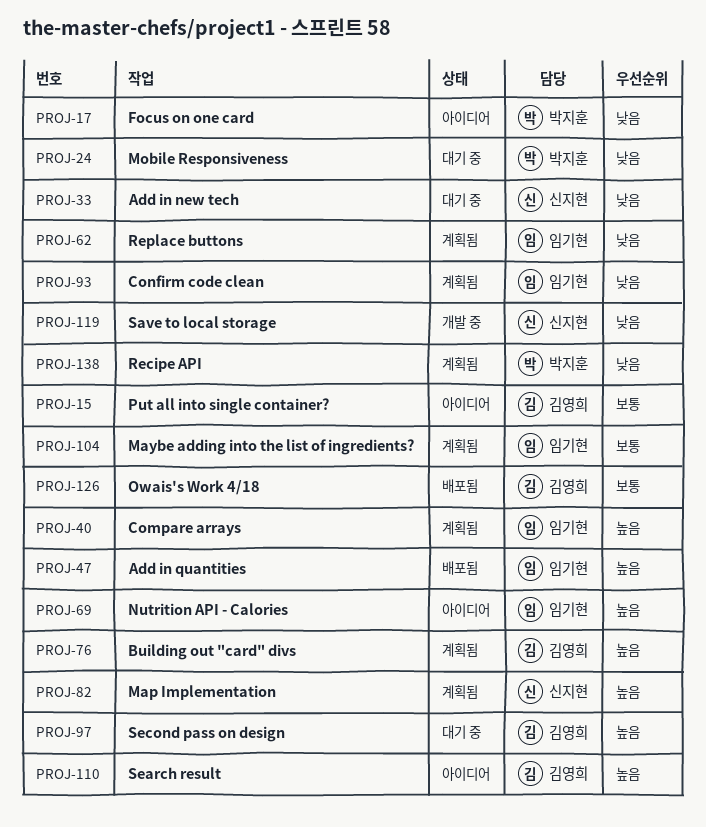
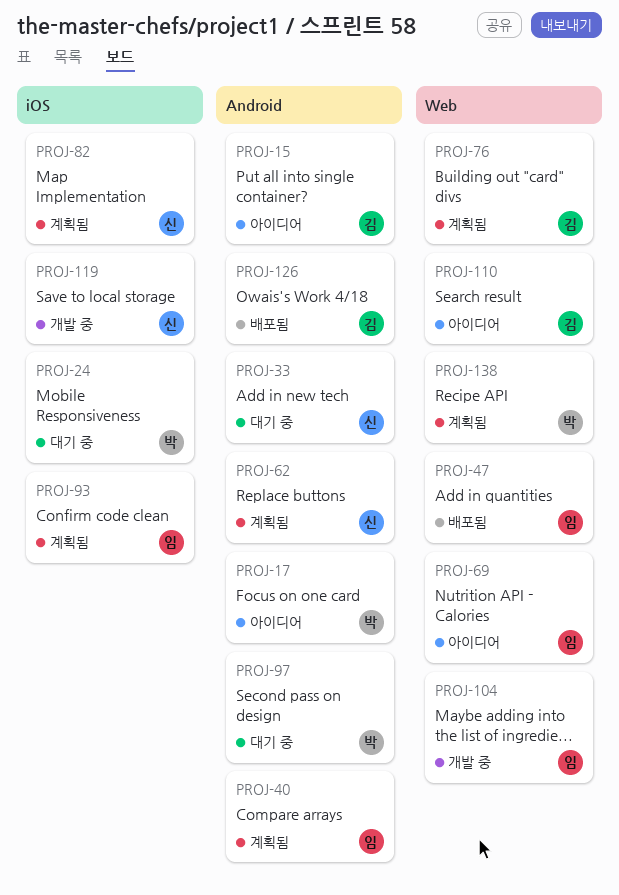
PROJ-62, owner: 임기현 -> 신지현
PROJ-97, owner: 김영희 -> 박지훈
PROJ-104, status: 계획됨 -> 개발 중

